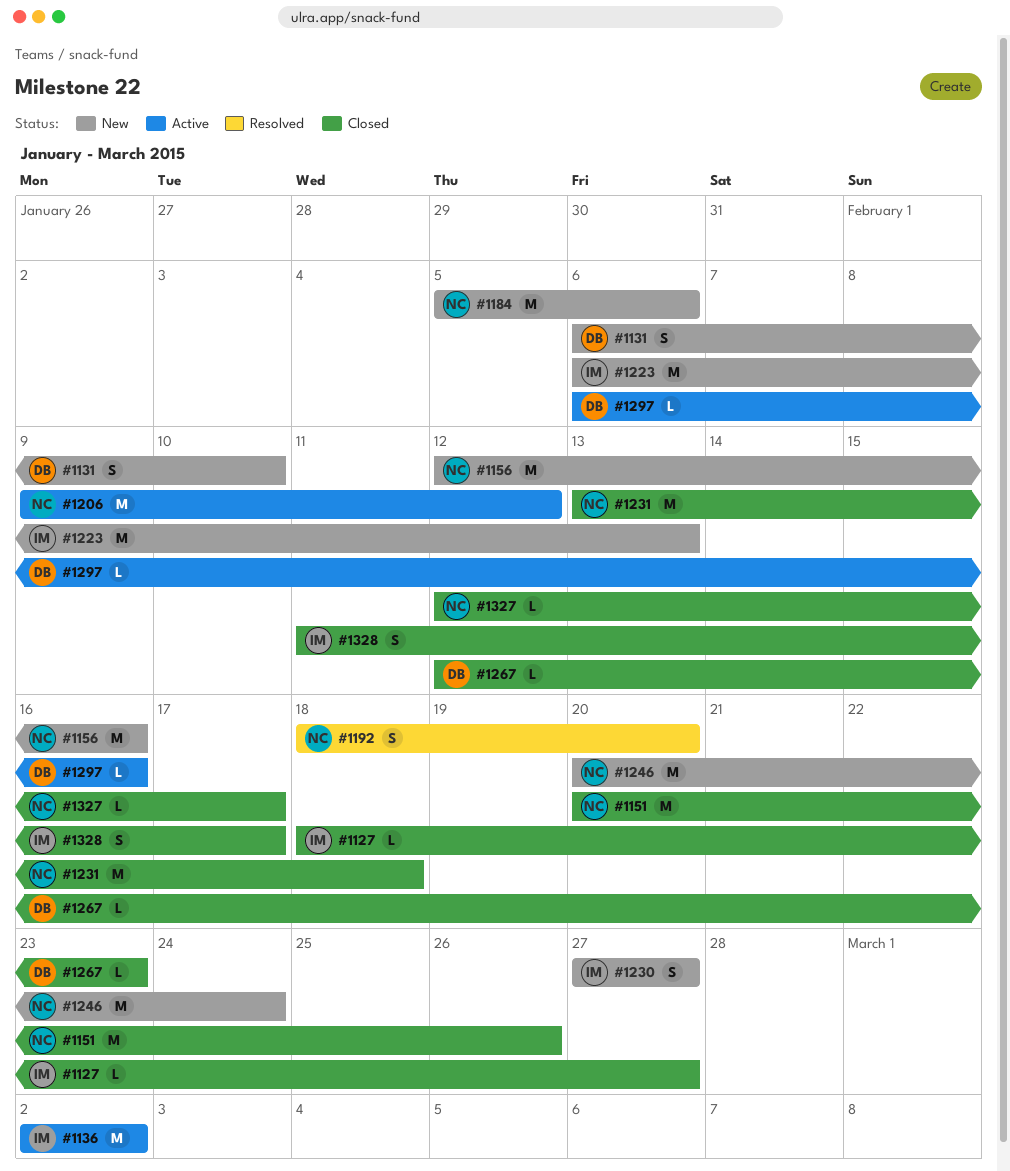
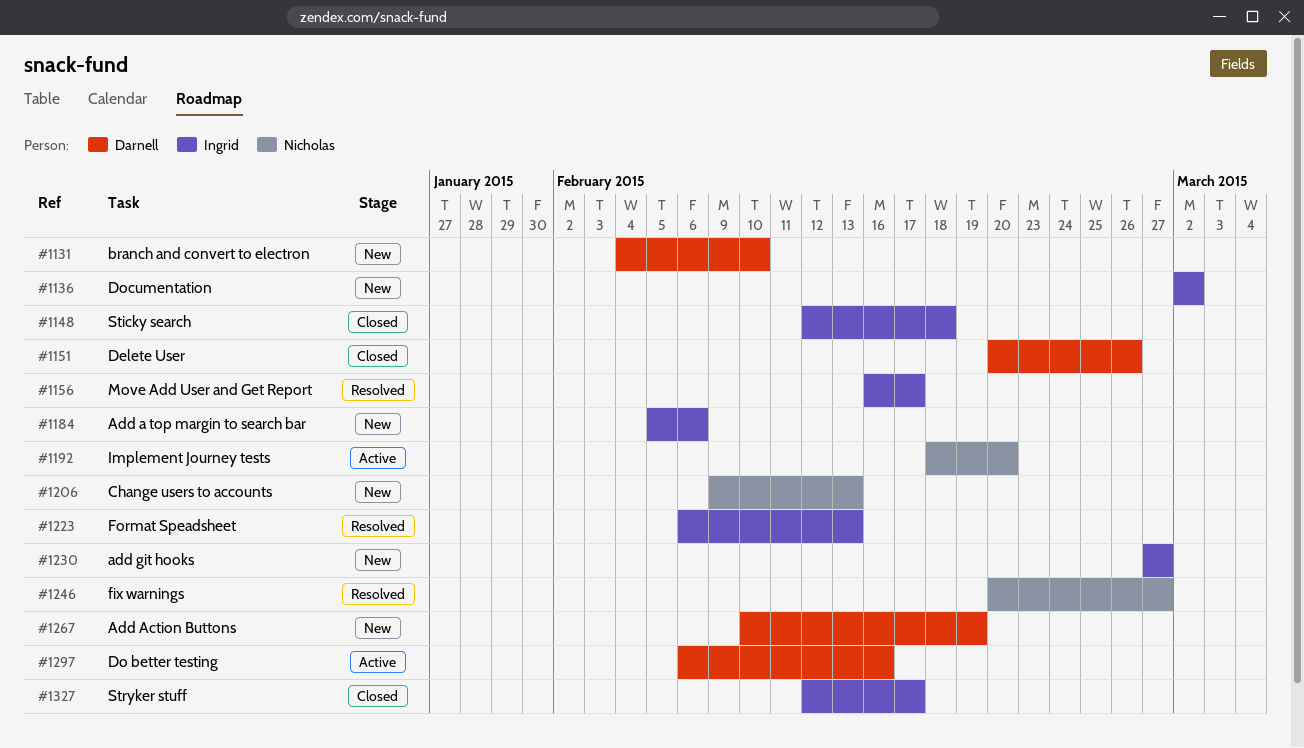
#1127: present -> none
#1131, start: Feb 6 -> Feb 4
#1136, status: Active -> New
#1148: none -> present
#1151, owner: Nicholas -> Darnell
#1156, status: New -> Resolved
#1156, owner: Nicholas -> Ingrid
#1156, start: Feb 12 -> Feb 16
#1156, due: Feb 16 -> Feb 17
#1184, owner: Nicholas -> Ingrid
#1192, status: Resolved -> Active
#1206, status: Active -> New
#1206, due: Feb 12 -> Feb 13
#1223, status: New -> Resolved
#1231: present -> none
#1246, status: New -> Resolved
#1246, due: Feb 24 -> Feb 27
#1267, status: Closed -> New
#1267, start: Feb 12 -> Feb 10
#1267, due: Feb 23 -> Feb 19
#1327, owner: Nicholas -> Ingrid
#1328: present -> none

